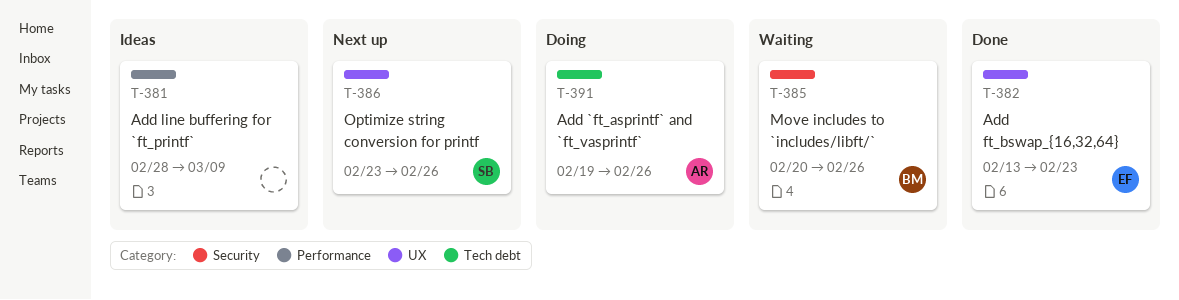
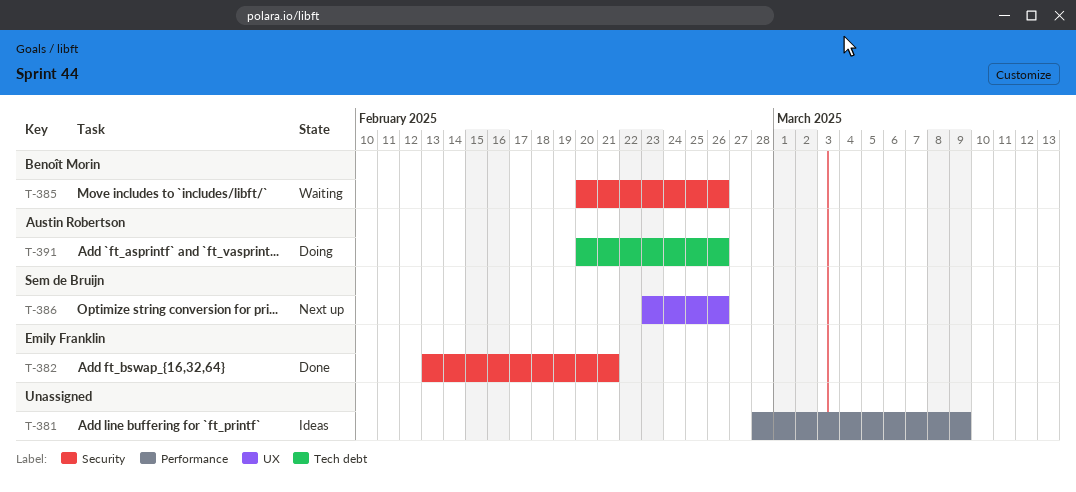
T-382, label: UX -> Security
T-382, due: Feb 23 -> Feb 21
T-391, start: Feb 19 -> Feb 20

